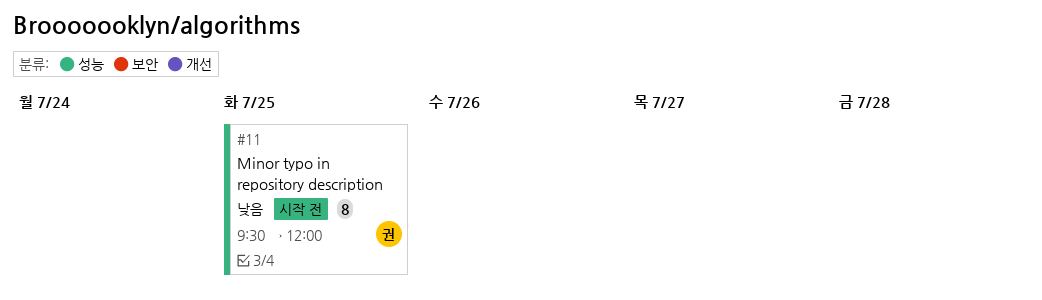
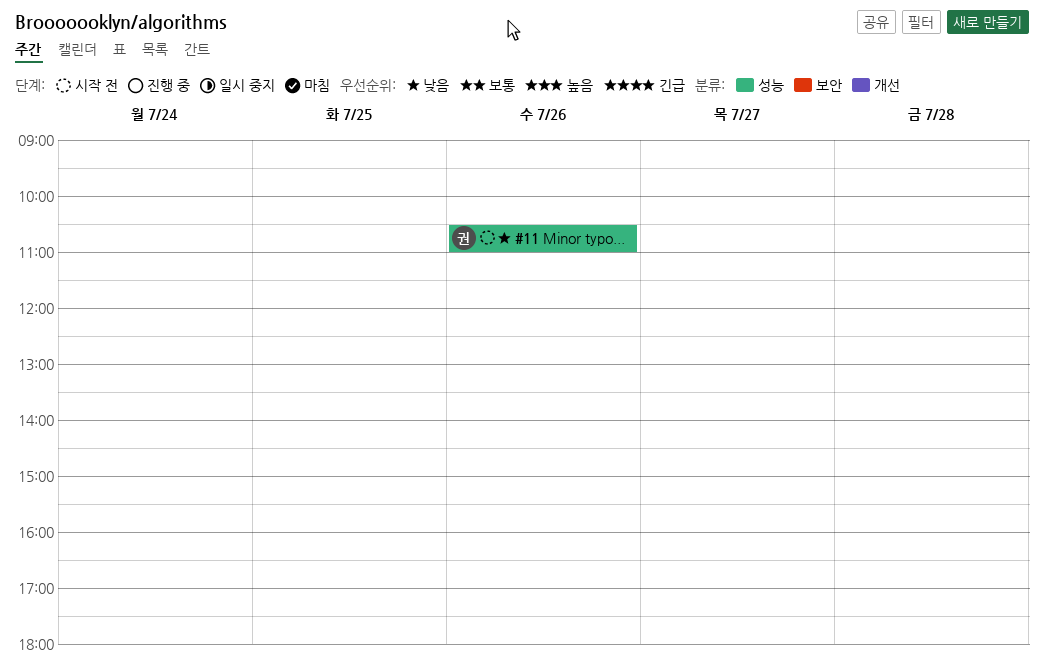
#11, day: Jul 25 -> Jul 26
#11, begins: 09:30 -> 10:30
#11, ends: 12:00 -> 11:00

